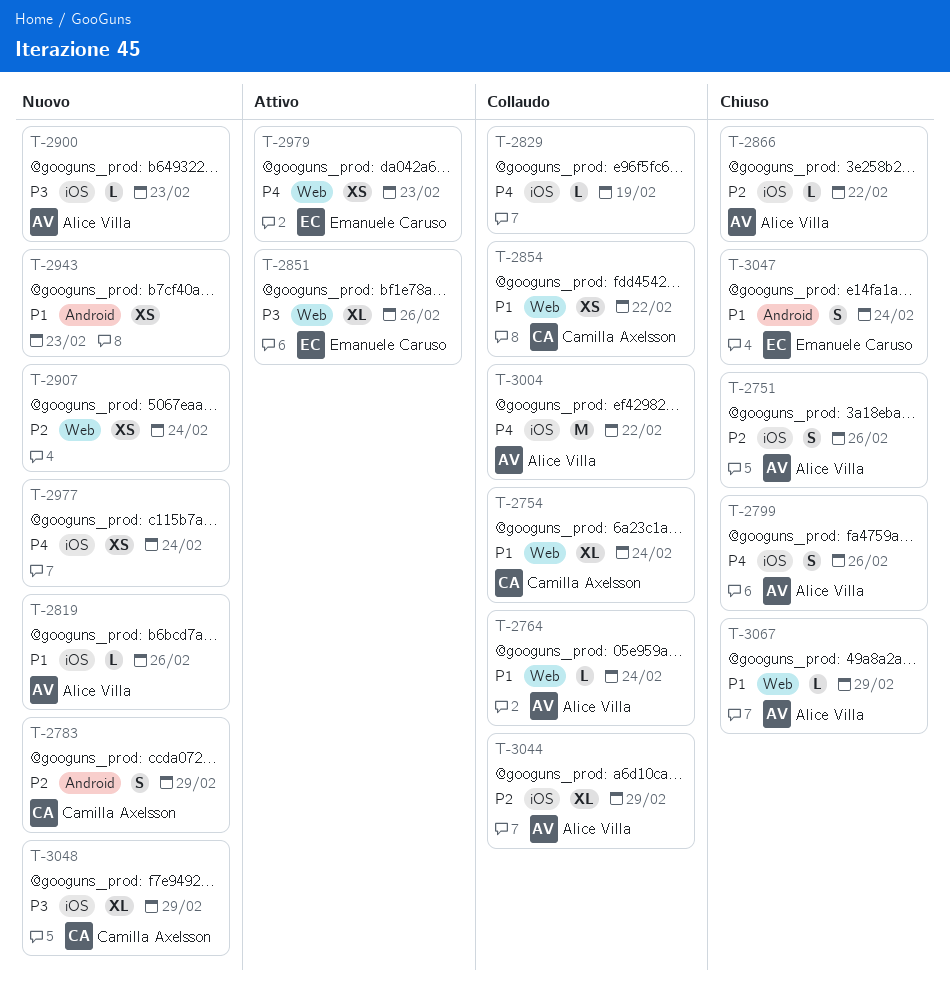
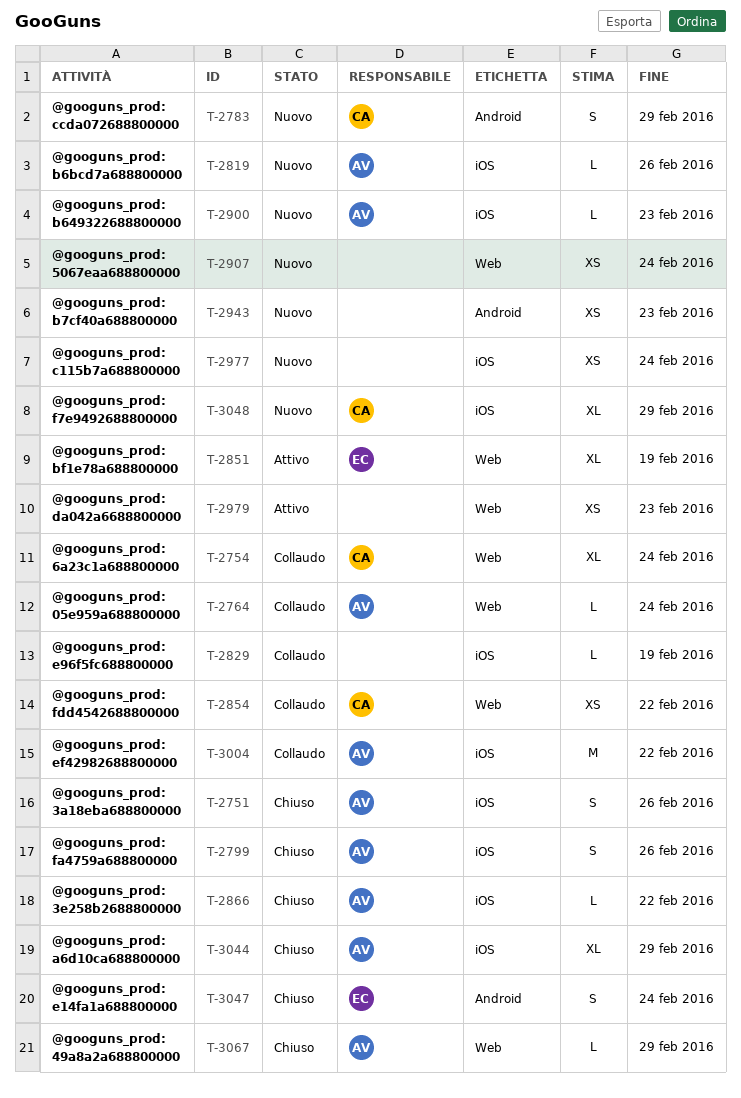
T-2851, due: Feb 26 -> Feb 19
T-2979, owner: Emanuele Caruso -> none
T-3044, status: Collaudo -> Chiuso

